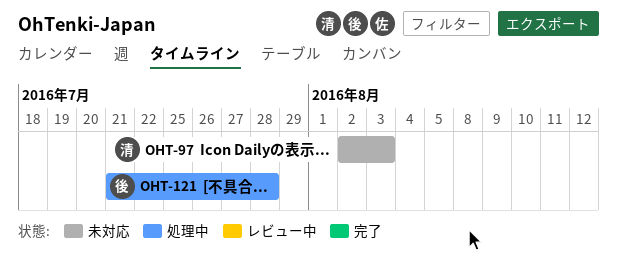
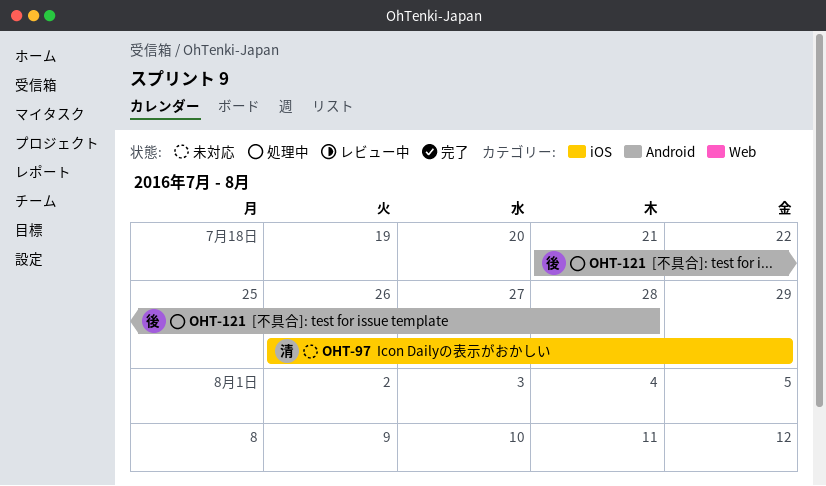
OHT-97, start: Aug 2 -> Jul 26
OHT-97, due: Aug 3 -> Jul 29

